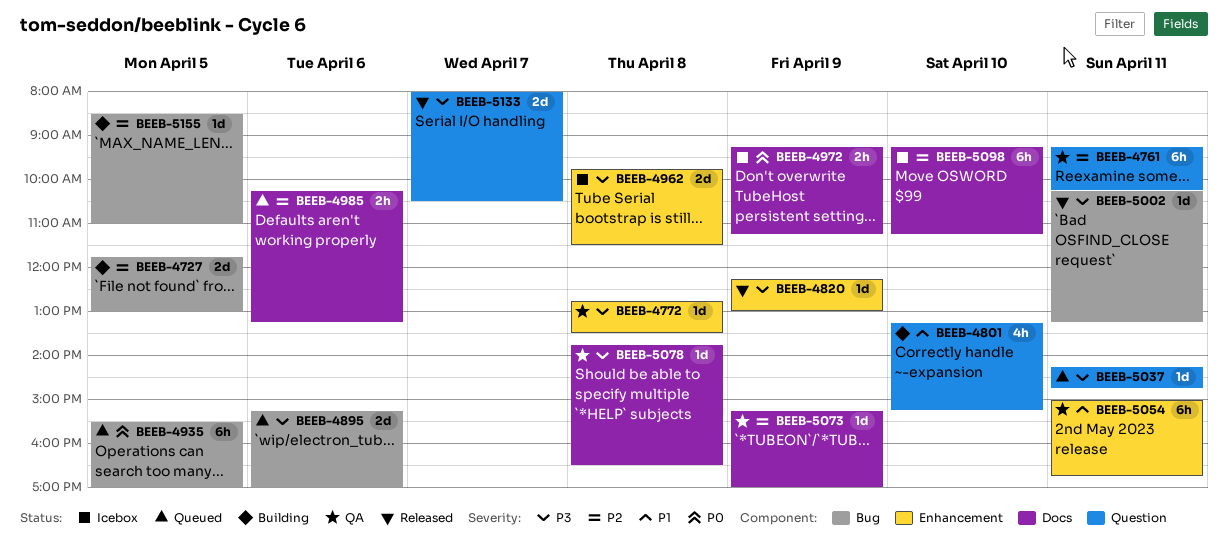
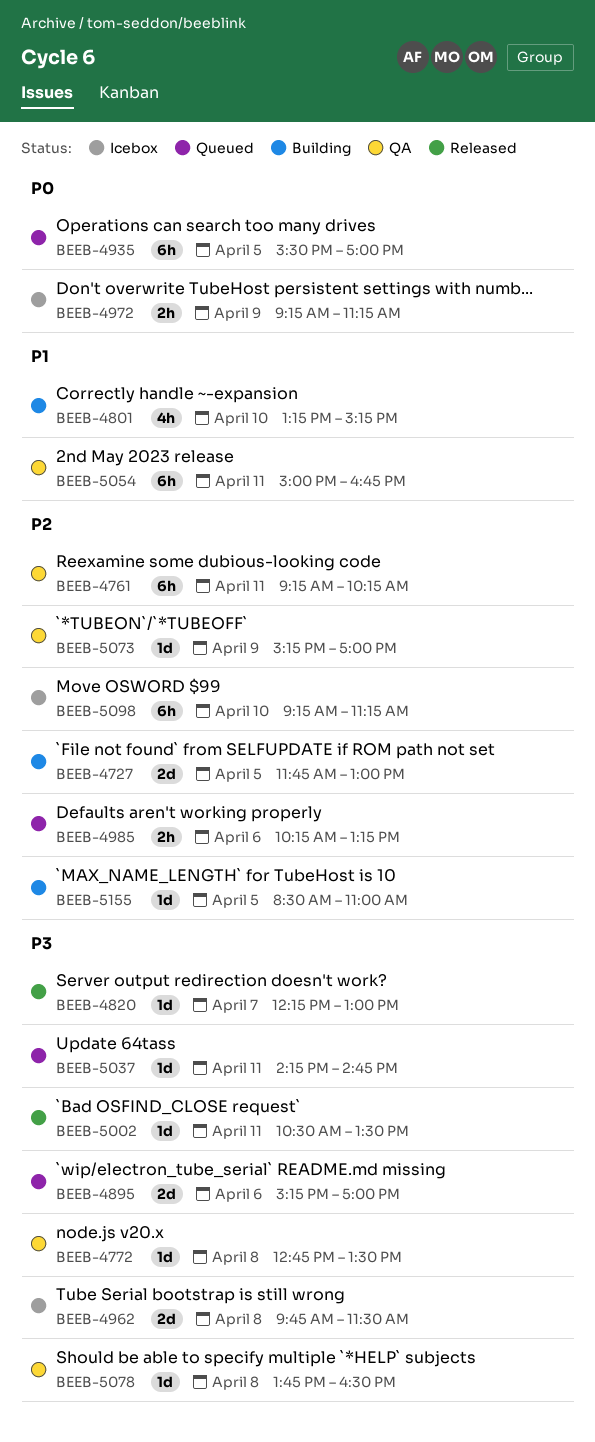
BEEB-4820, day: Apr 9 -> Apr 7
BEEB-5002, begins: 10:15 -> 10:30
BEEB-5002, ends: 13:15 -> 13:30
BEEB-5133: present -> none

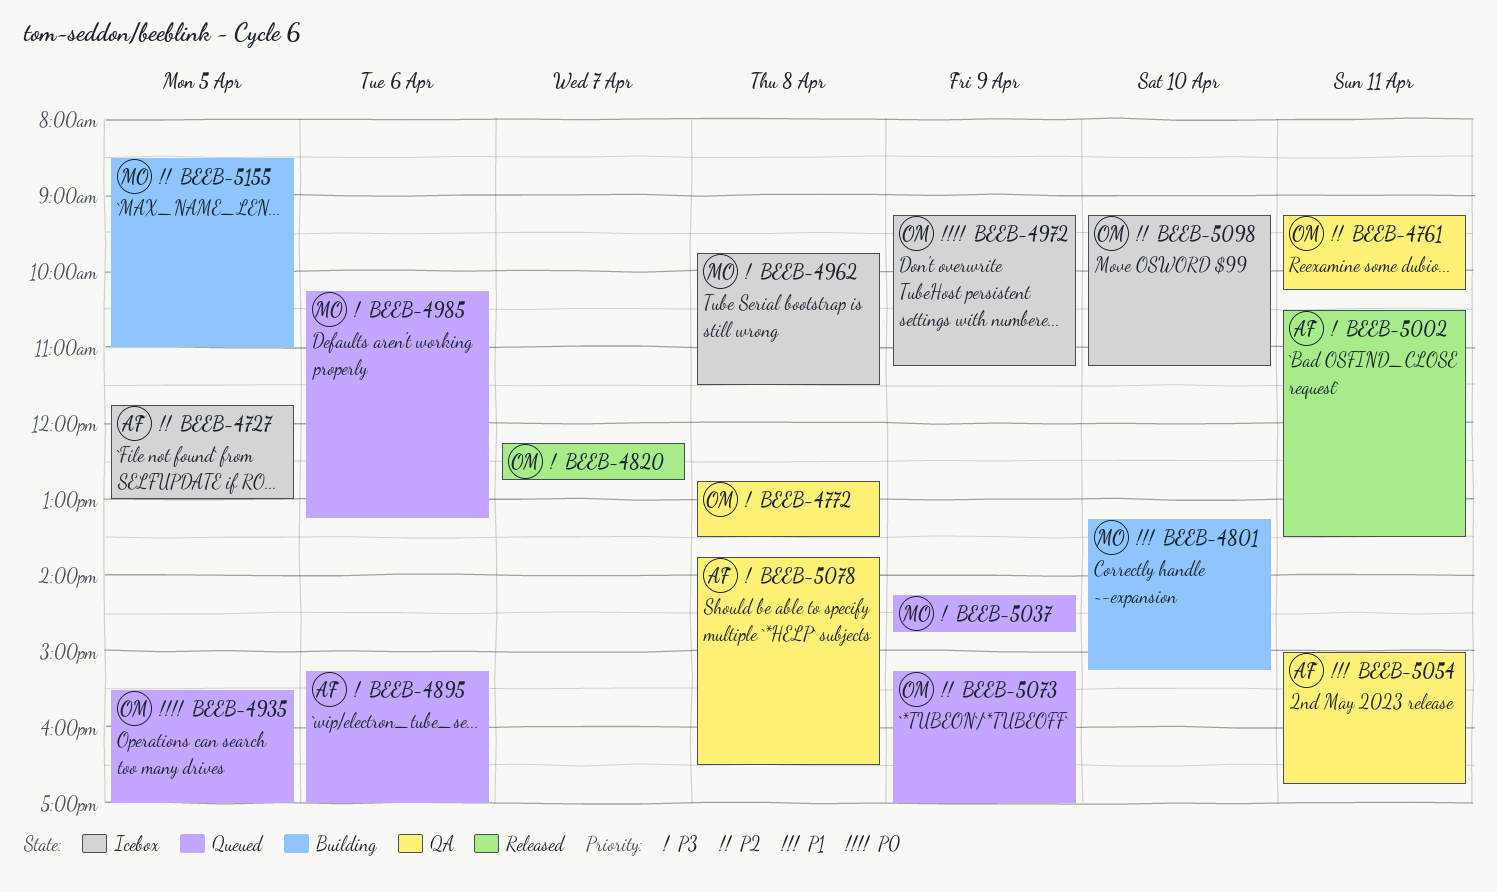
BEEB-4727, status: Building -> Icebox
BEEB-4820, ends: 13:00 -> 12:45
BEEB-4985, priority: P2 -> P3
BEEB-5037, day: Apr 11 -> Apr 9
BEEB-5073, status: QA -> Queued

